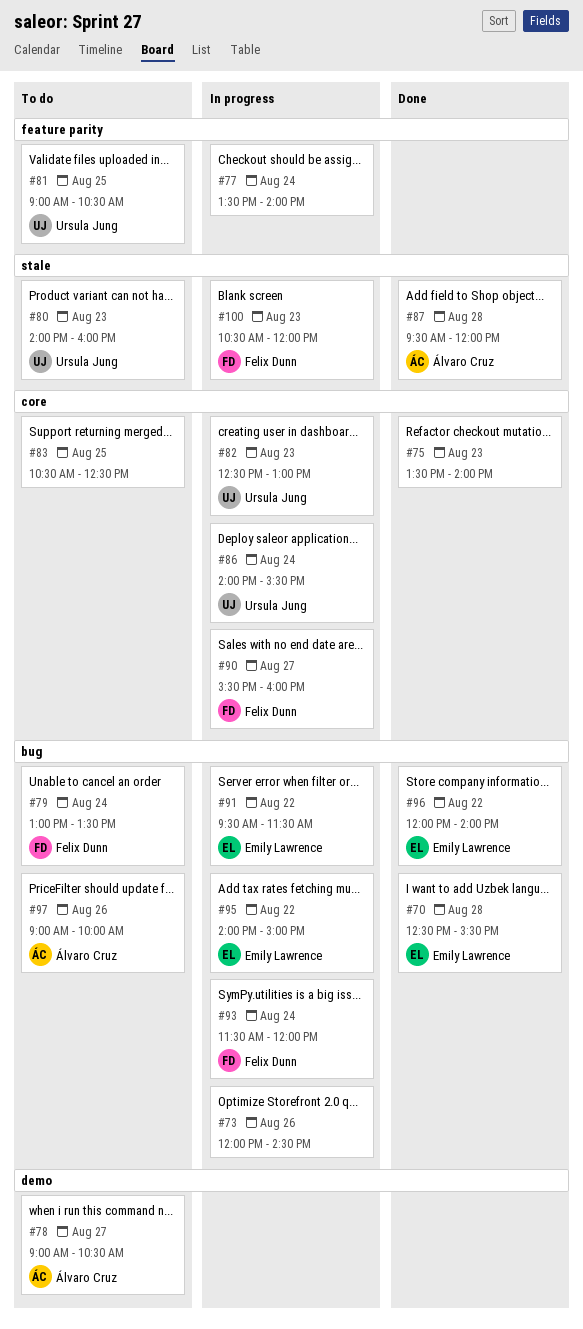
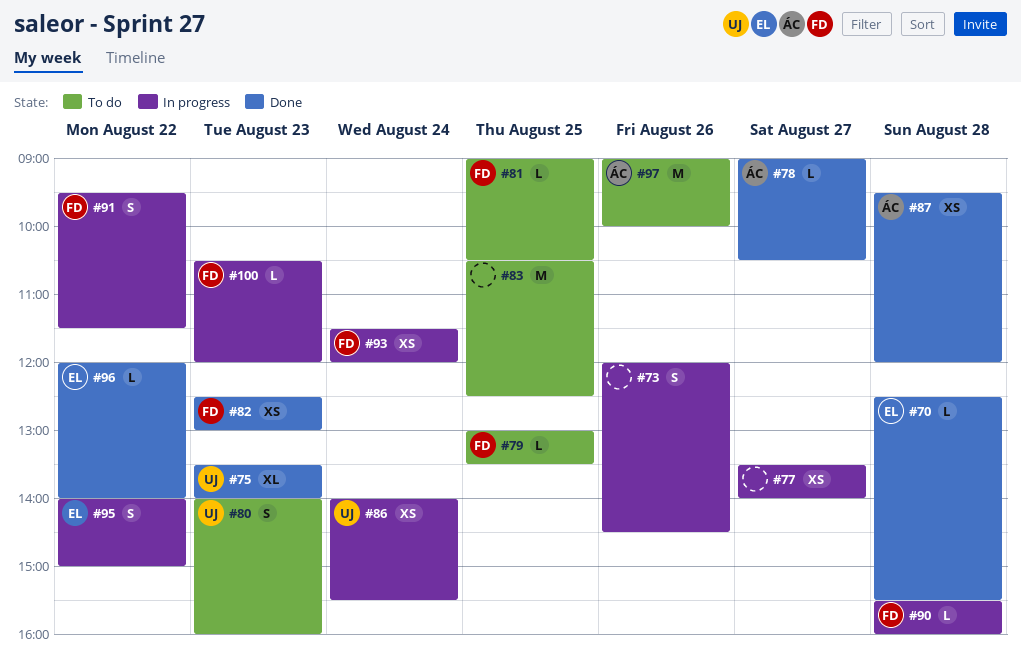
#75, owner: none -> Ursula Jung
#77, day: Aug 24 -> Aug 27
#78, status: To do -> Done
#79, day: Aug 24 -> Aug 25
#81, owner: Ursula Jung -> Felix Dunn
#82, status: In progress -> Done
#82, owner: Ursula Jung -> Felix Dunn
#90, day: Aug 27 -> Aug 28
#91, owner: Emily Lawrence -> Felix Dunn

